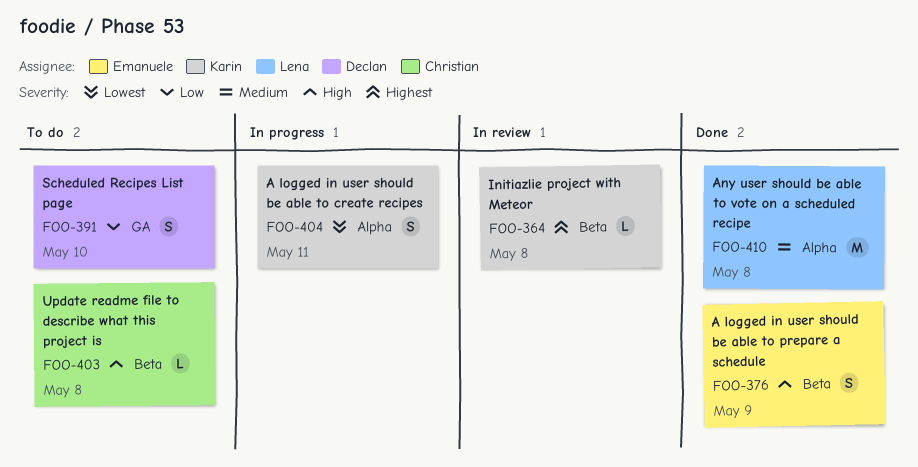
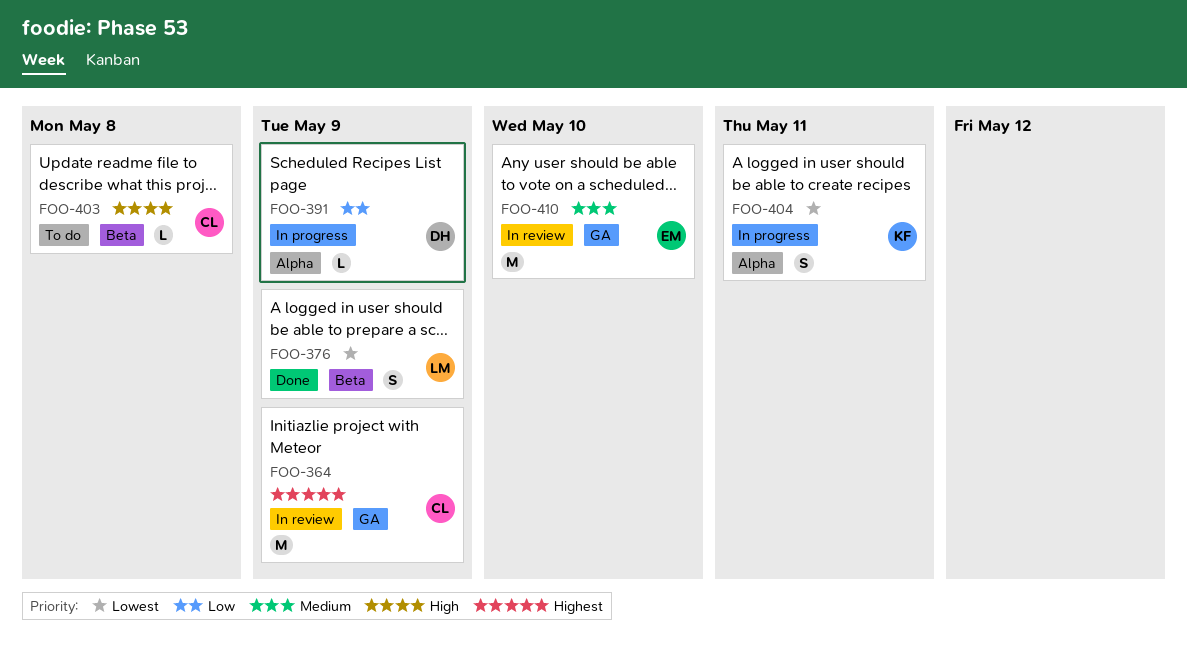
FOO-364, owner: Karin -> Christian
FOO-364, label: Beta -> GA
FOO-364, estimate: L -> M
FOO-364, due: May 8 -> May 9
FOO-376, owner: Emanuele -> Lena
FOO-376, priority: High -> Lowest
FOO-391, status: To do -> In progress
FOO-391, label: GA -> Alpha
FOO-391, estimate: S -> L
FOO-391, due: May 10 -> May 9
FOO-410, status: Done -> In review
FOO-410, owner: Lena -> Emanuele
FOO-410, label: Alpha -> GA
FOO-410, due: May 8 -> May 10

